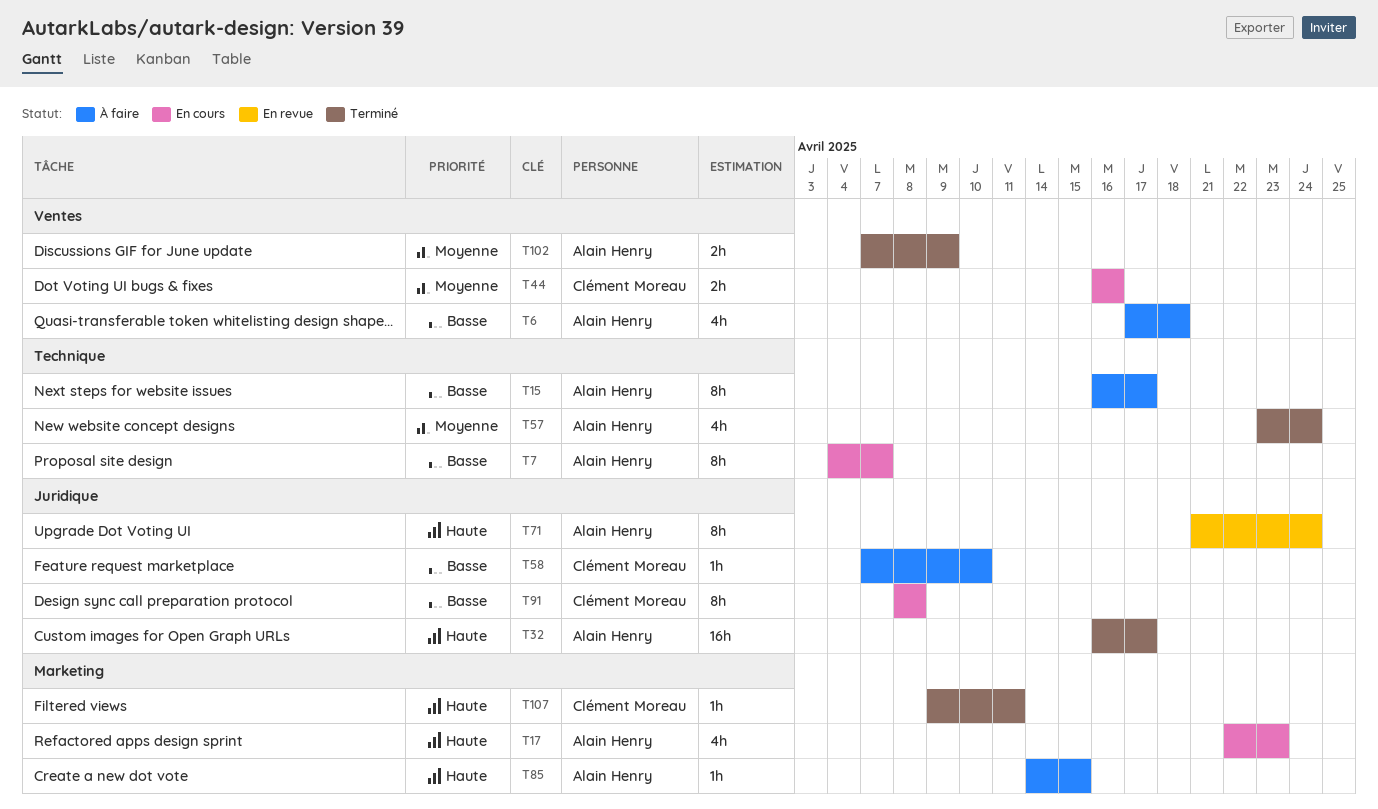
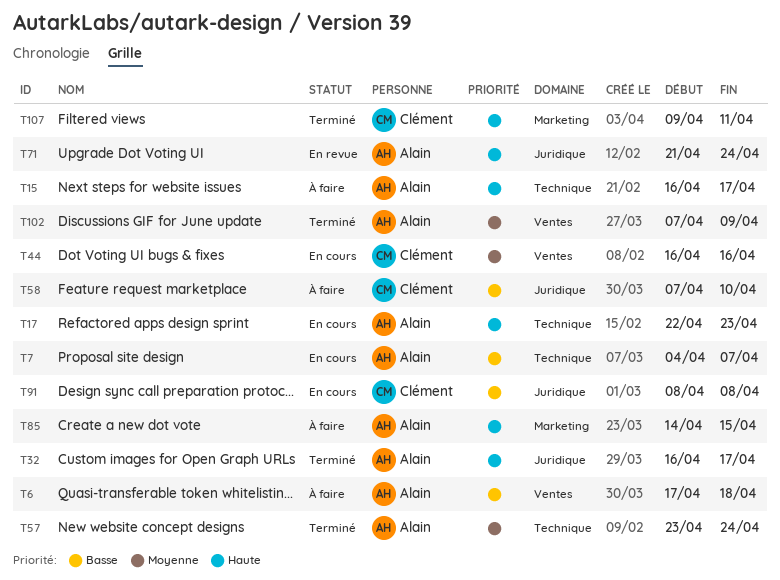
T15, priority: Basse -> Haute
T17, label: Marketing -> Technique

